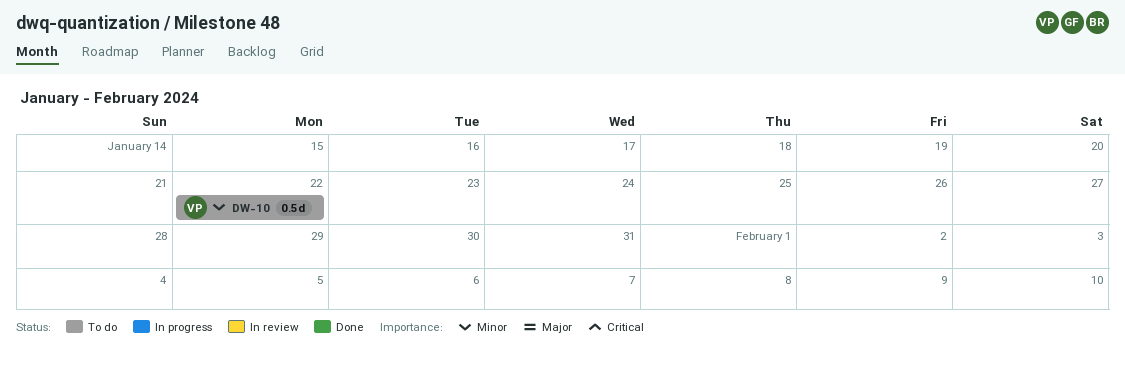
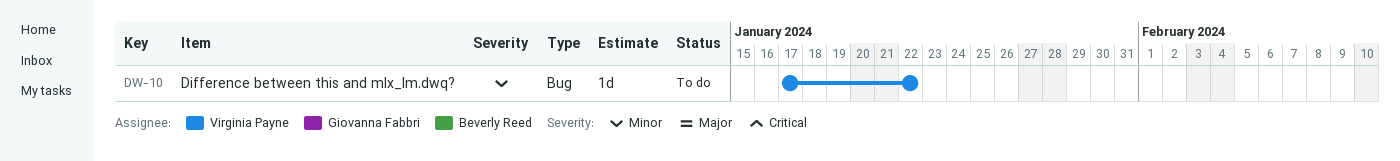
DW-10, estimate: 0.5d -> 1d
DW-10, start: Jan 22 -> Jan 17

